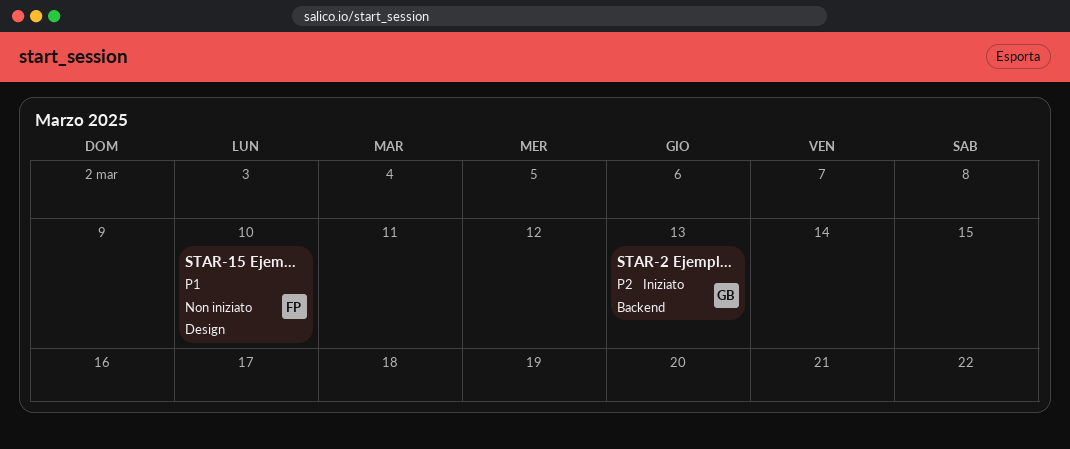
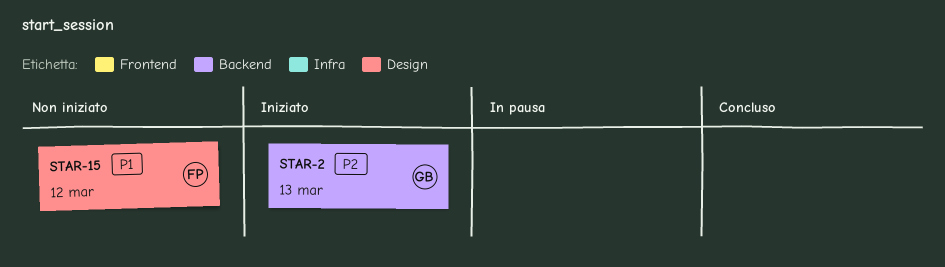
STAR-15, due: Mar 10 -> Mar 12

